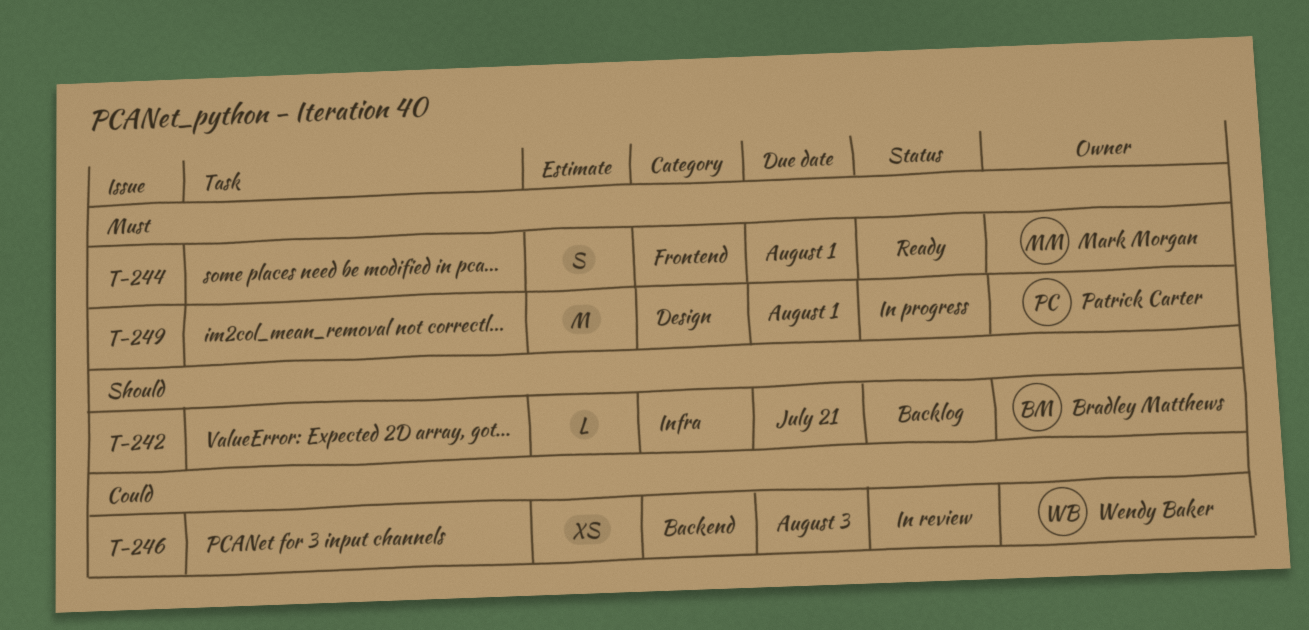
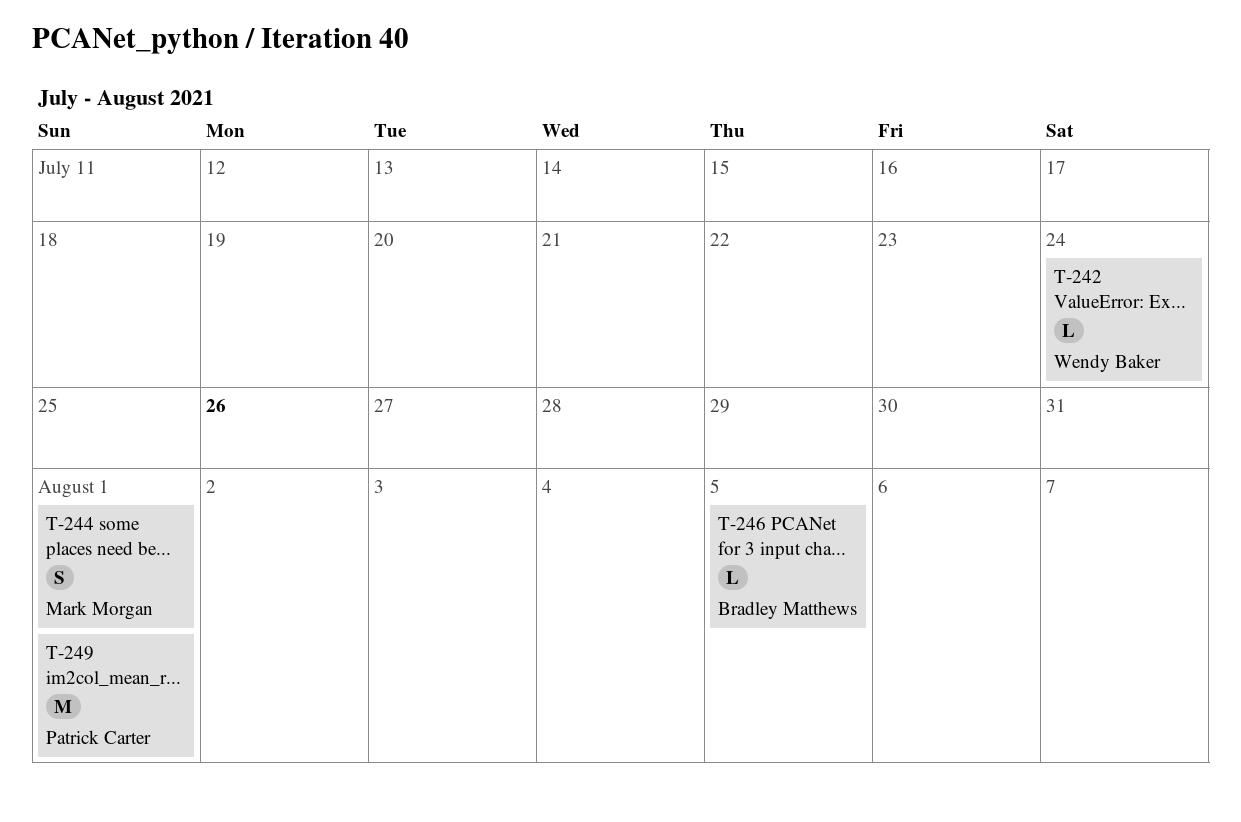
T-242, owner: Bradley Matthews -> Wendy Baker
T-242, due: Jul 21 -> Jul 24
T-246, owner: Wendy Baker -> Bradley Matthews
T-246, estimate: XS -> L
T-246, due: Aug 3 -> Aug 5

